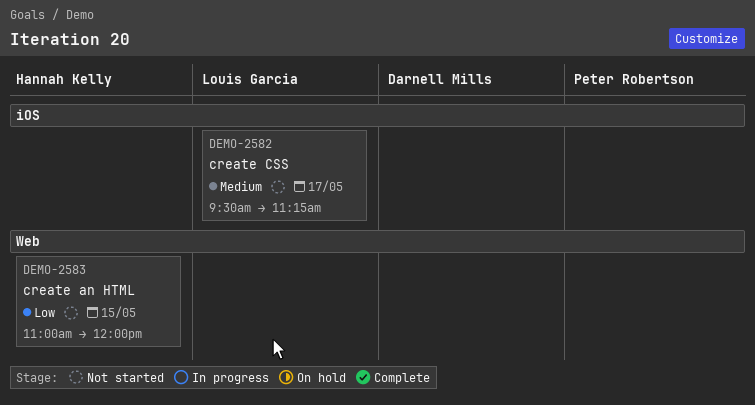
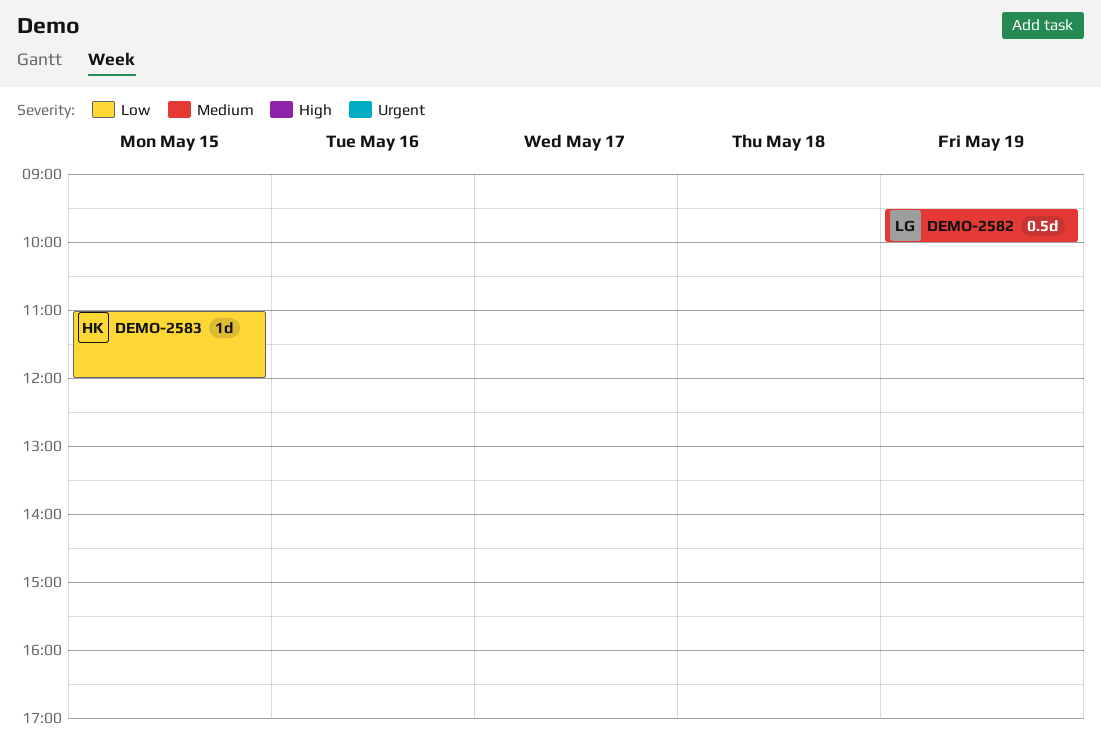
DEMO-2582, day: May 17 -> May 19
DEMO-2582, ends: 11:15 -> 10:00

